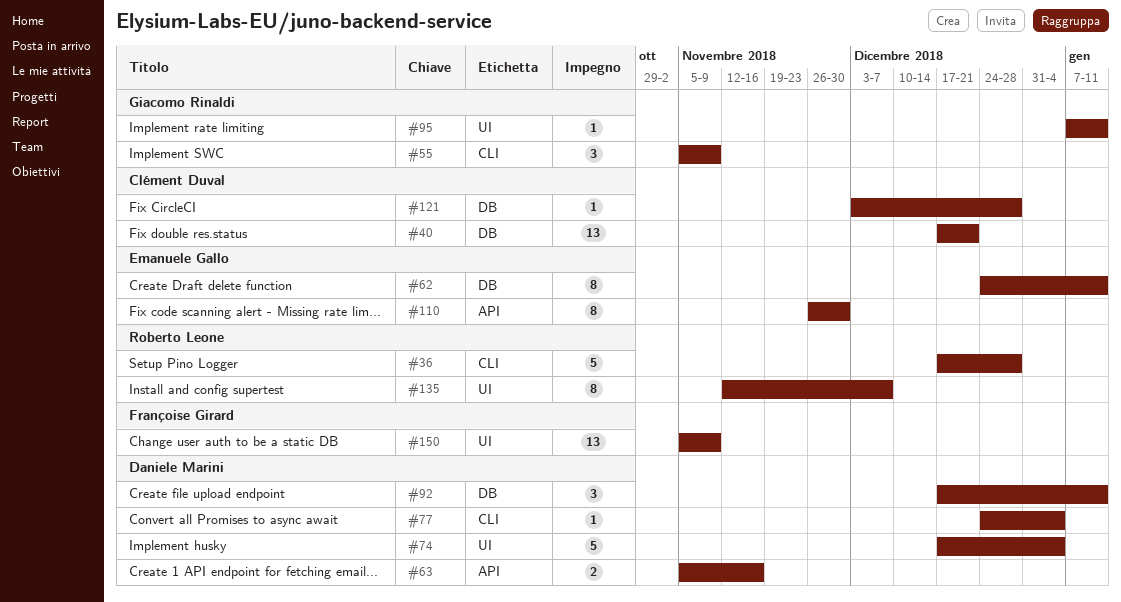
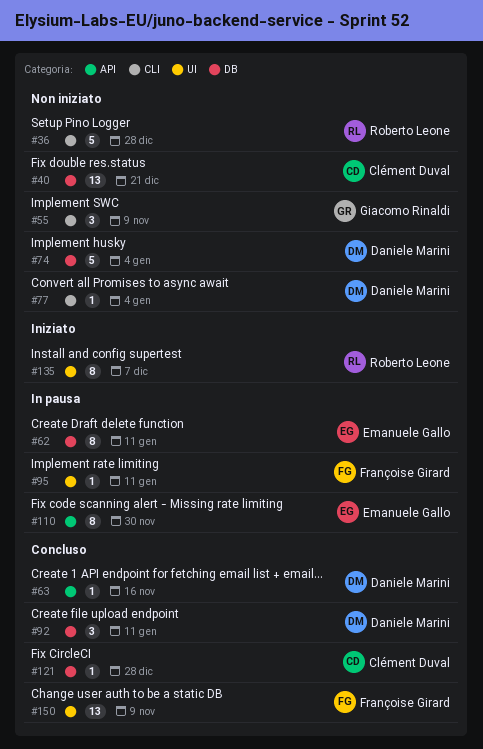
#63, estimate: 2 -> 1
#74, label: UI -> DB
#95, owner: Giacomo Rinaldi -> Françoise Girard

